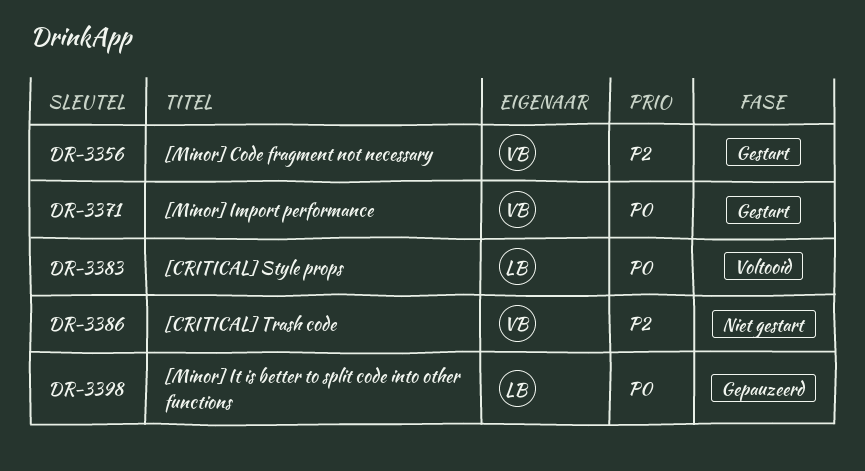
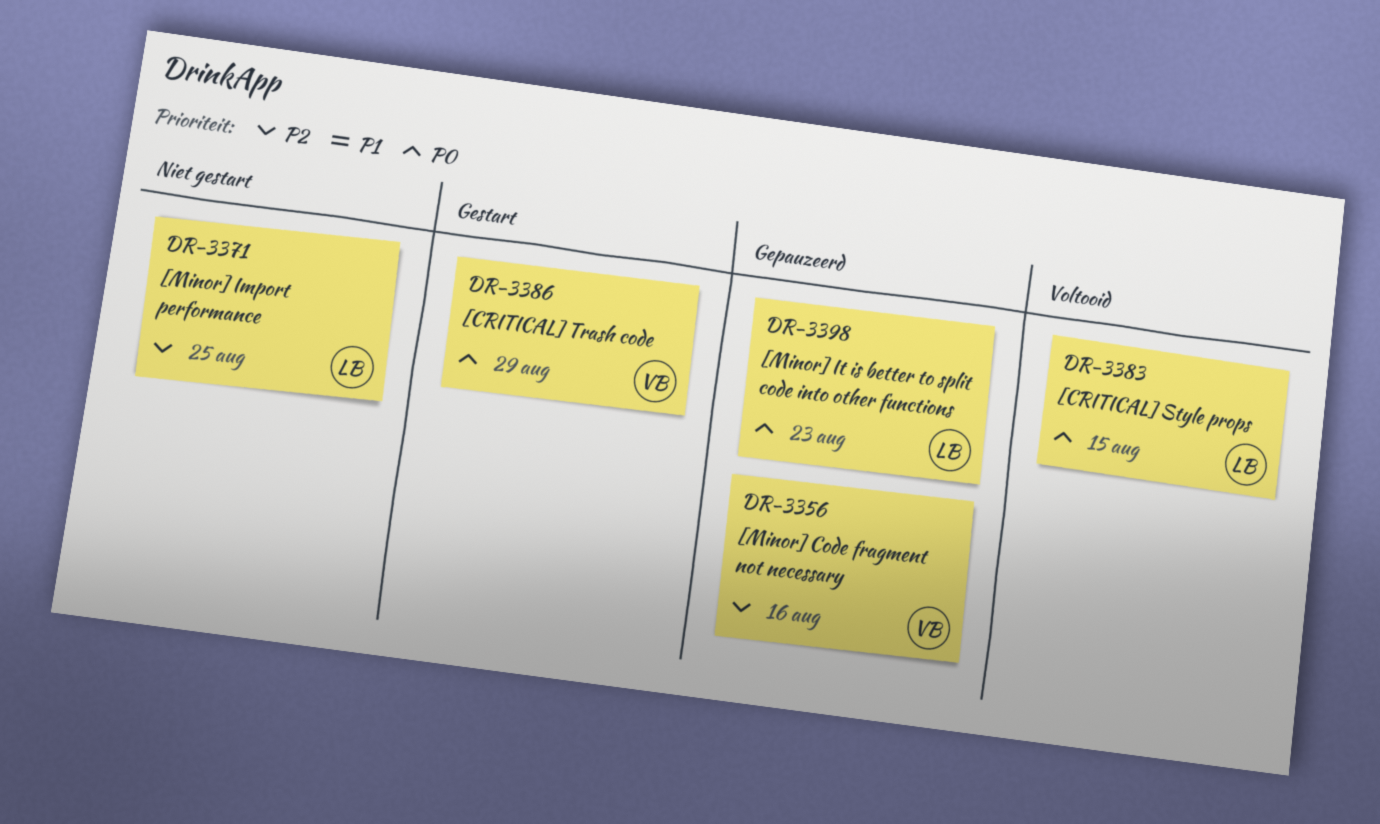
DR-3356, status: Gestart -> Gepauzeerd
DR-3371, status: Gestart -> Niet gestart
DR-3371, owner: VB -> LB
DR-3371, priority: P0 -> P2
DR-3386, status: Niet gestart -> Gestart
DR-3386, priority: P2 -> P0

